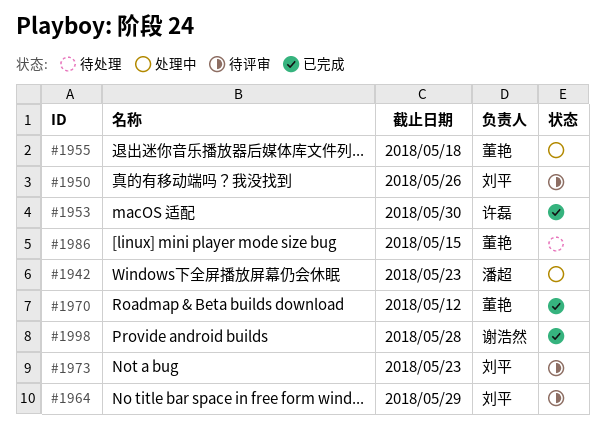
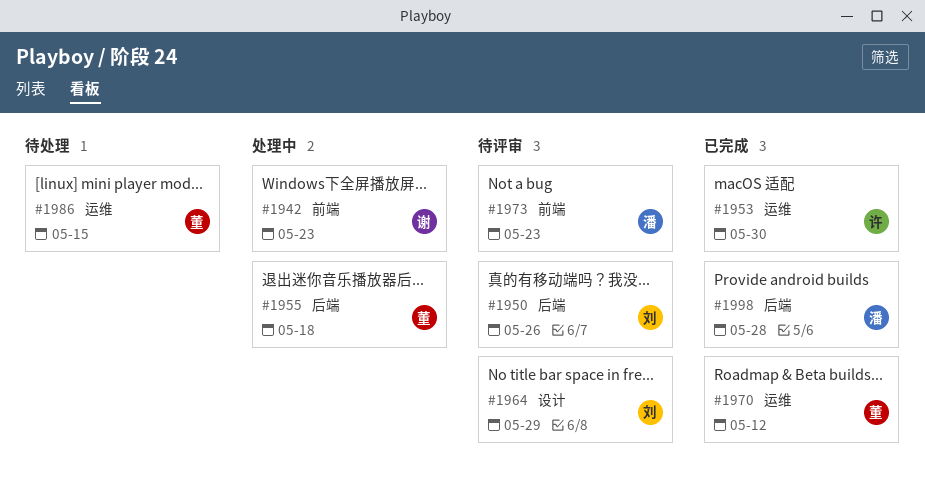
#1942, owner: 潘超 -> 谢浩然
#1973, owner: 刘平 -> 潘超
#1998, owner: 谢浩然 -> 潘超

